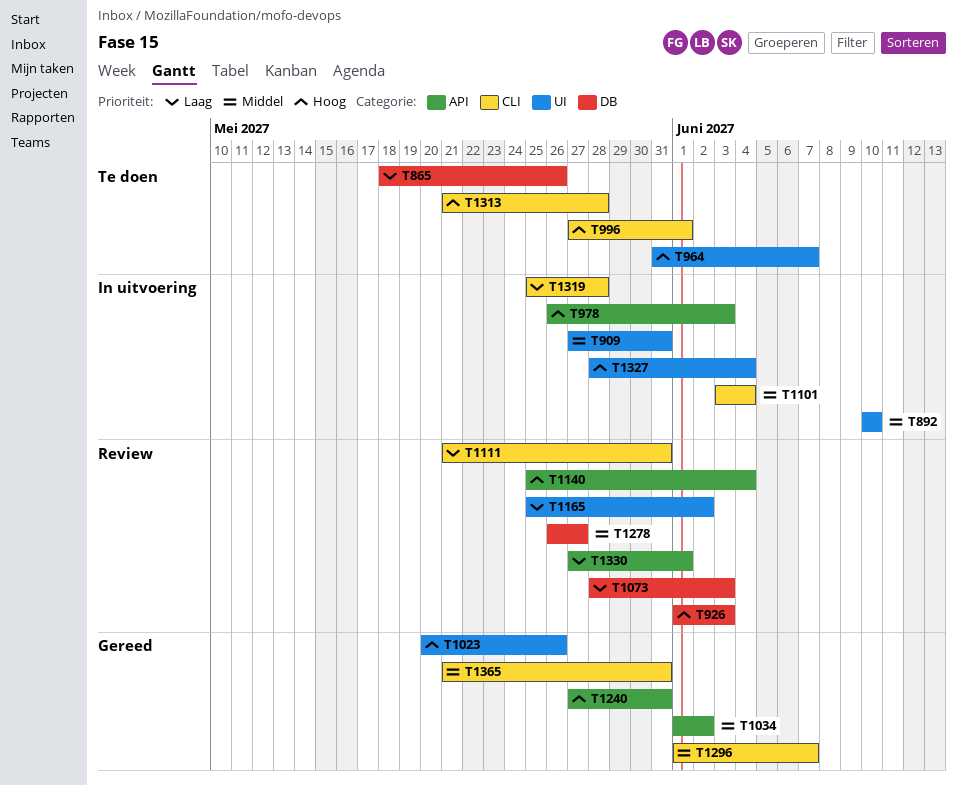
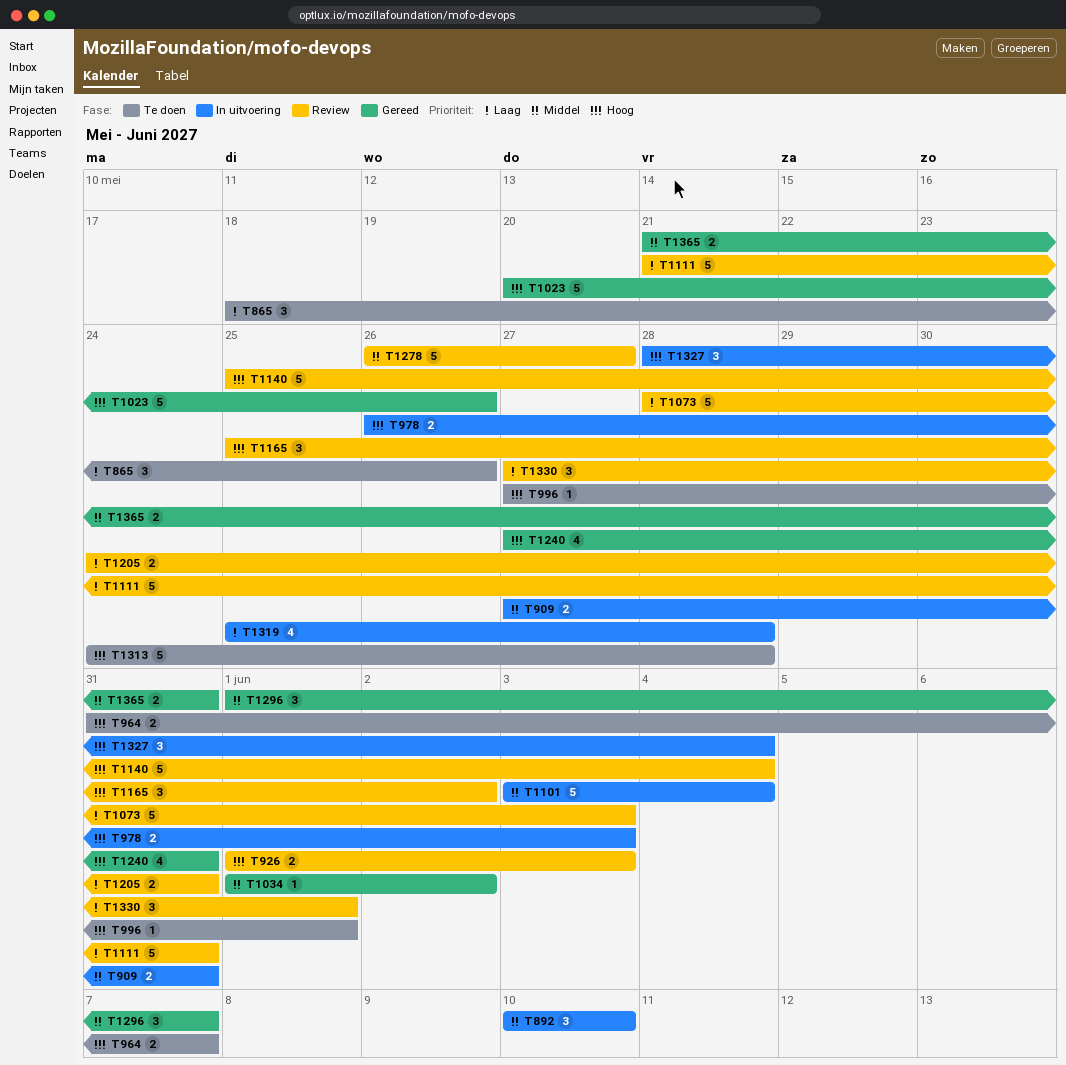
T1165, priority: Laag -> Hoog
T1205: none -> present
T1313, start: May 21 -> May 24

